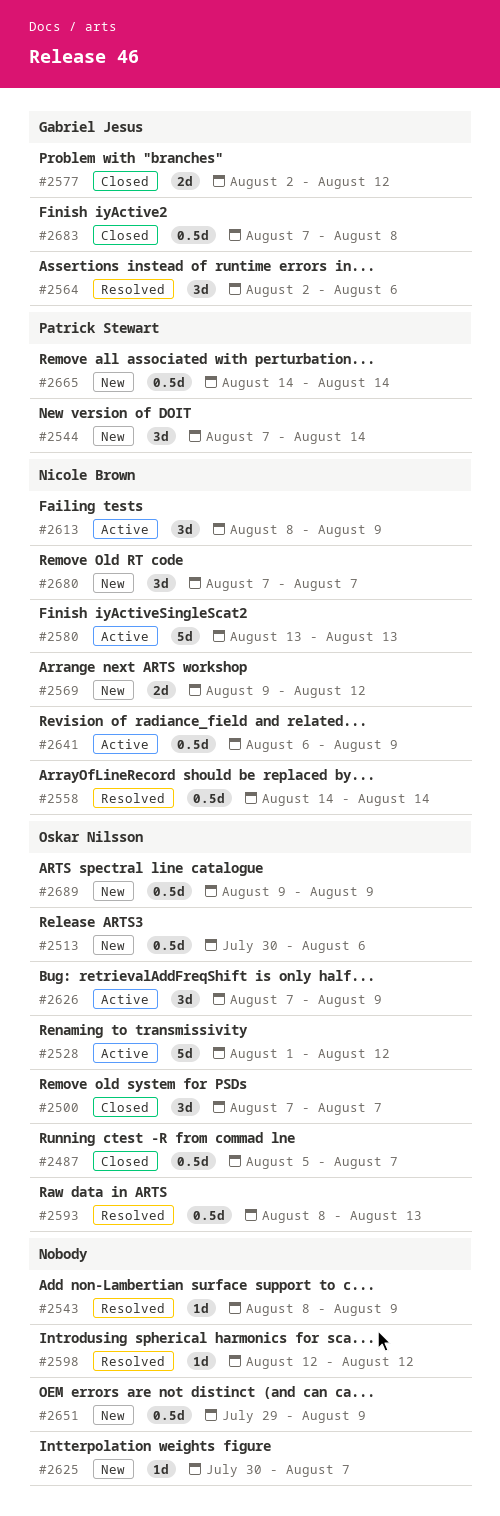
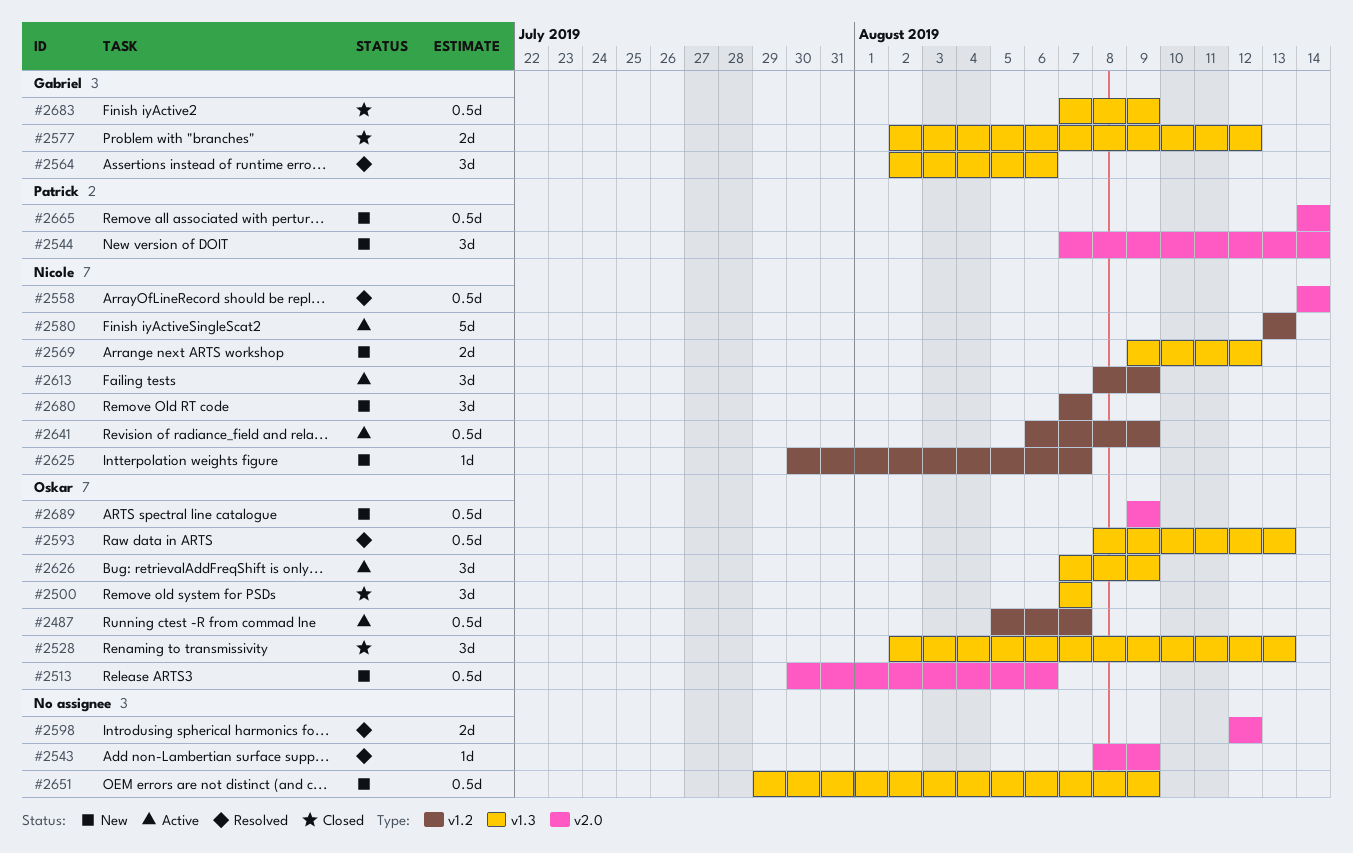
#2487, status: Closed -> Active
#2528, status: Active -> Closed
#2528, estimate: 5d -> 3d
#2528, start: Aug 1 -> Aug 2
#2528, due: Aug 12 -> Aug 13
#2598, estimate: 1d -> 2d
#2625, owner: none -> Nicole Brown
#2683, due: Aug 8 -> Aug 9

